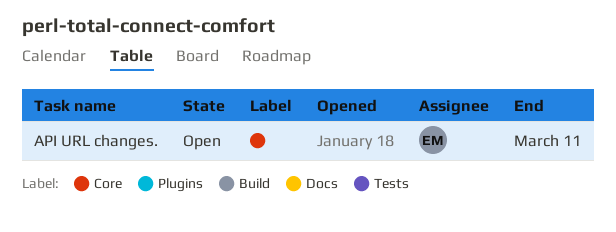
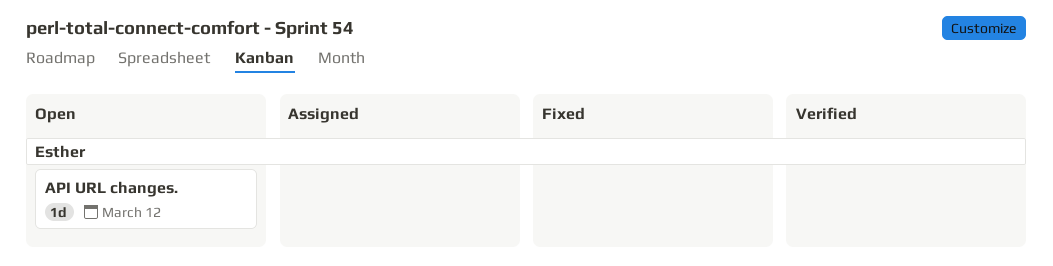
API URL changes., due: Mar 11 -> Mar 12

